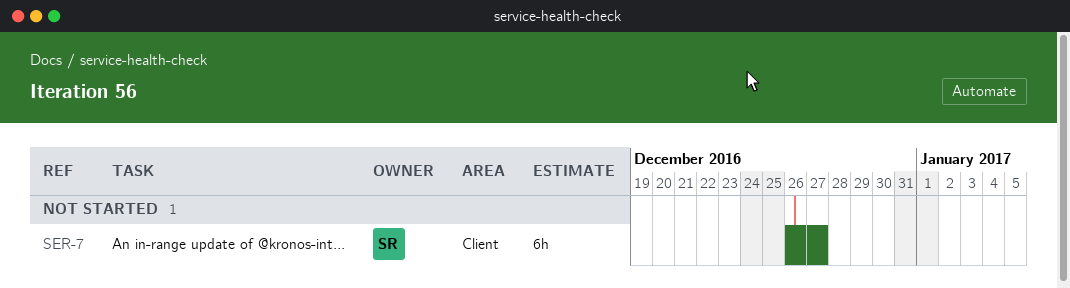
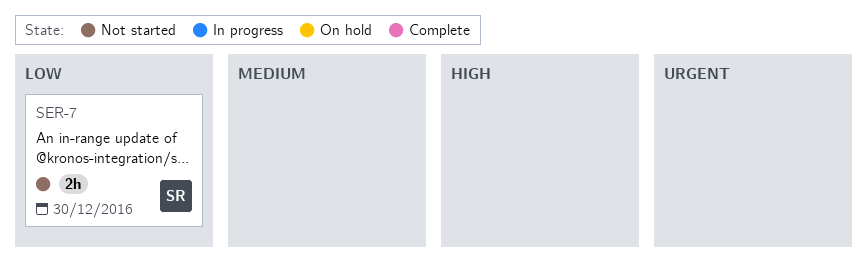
SER-7, estimate: 6h -> 2h
SER-7, due: Dec 27 -> Dec 30

